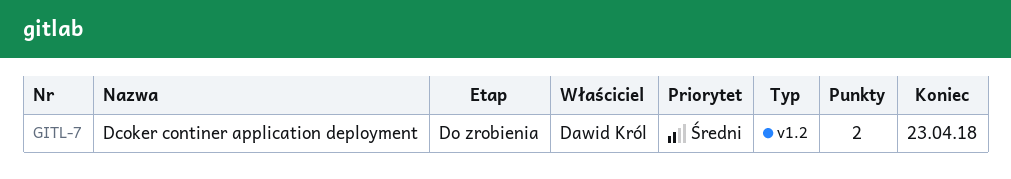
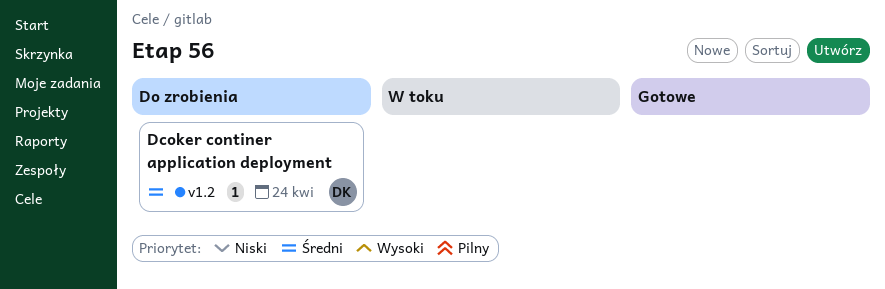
Dcoker continer application deployment, estimate: 2 -> 1
Dcoker continer application deployment, due: Apr 23 -> Apr 24

